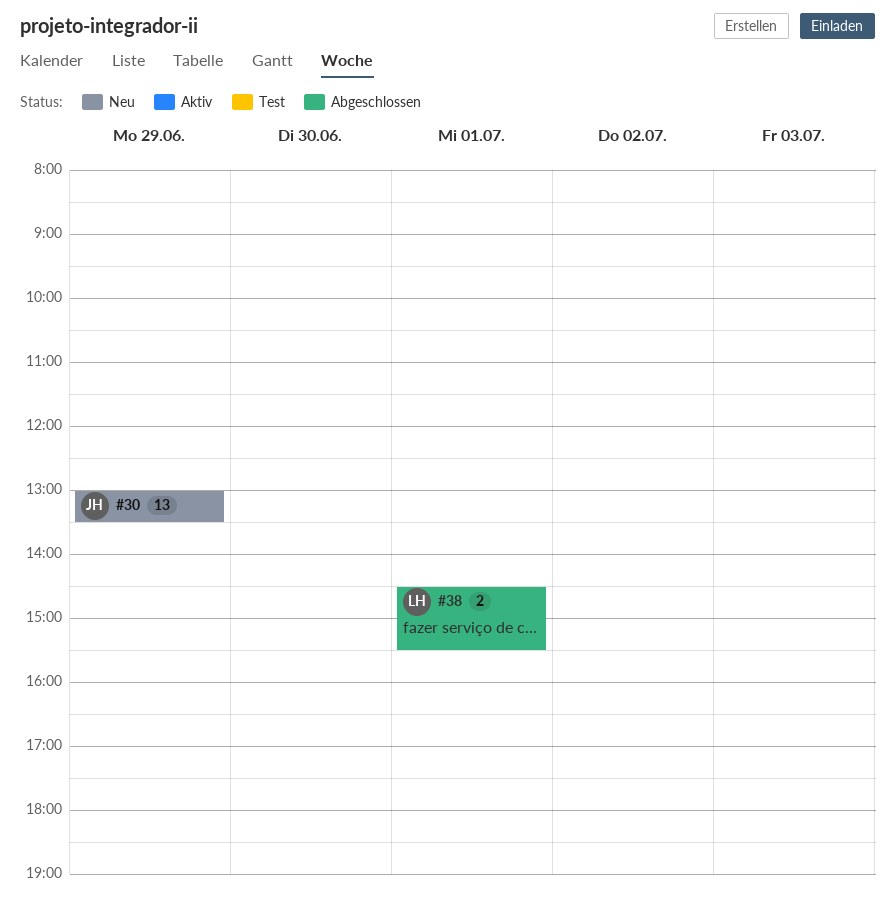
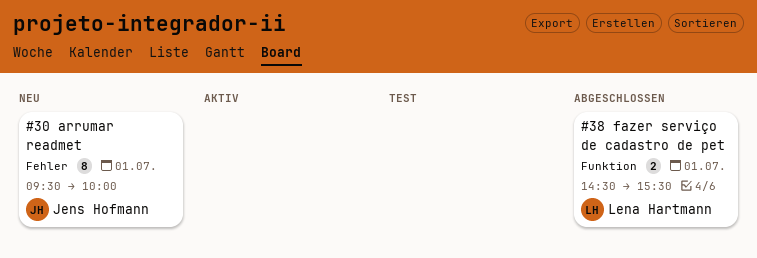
#30, estimate: 13 -> 8
#30, day: Jun 29 -> Jul 1
#30, begins: 13:00 -> 09:30
#30, ends: 13:30 -> 10:00

